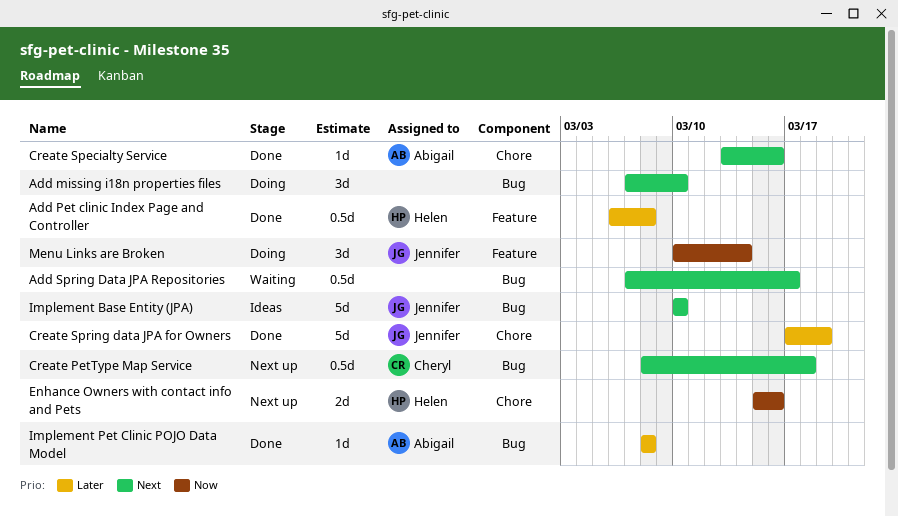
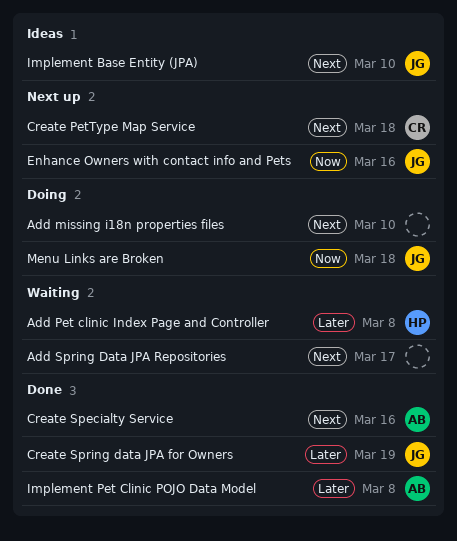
Add Pet clinic Index Page and Controller, status: Done -> Waiting
Enhance Owners with contact info and Pets, owner: Helen -> Jennifer
Menu Links are Broken, due: Mar 14 -> Mar 18

